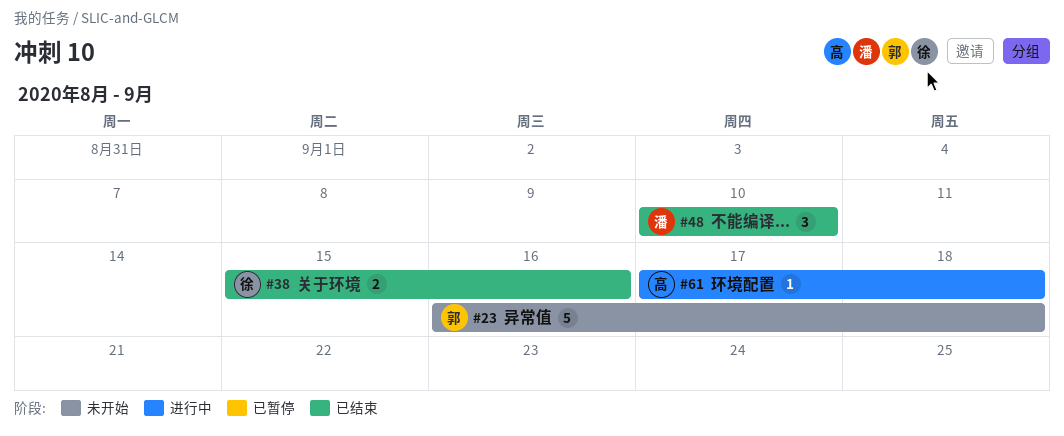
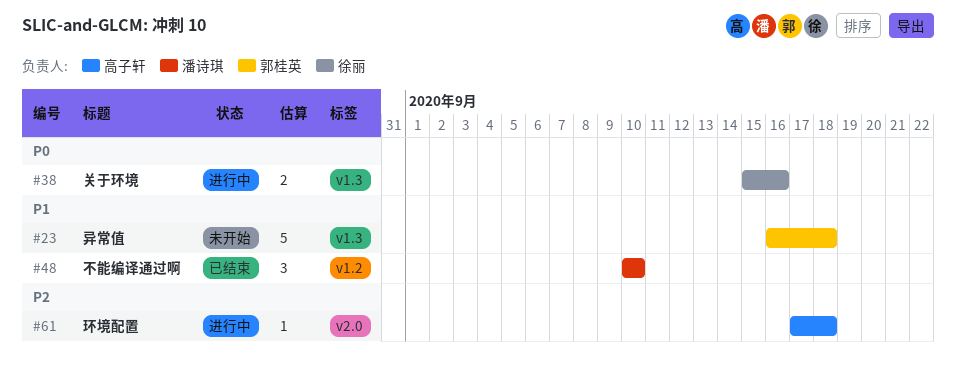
#38, status: 已结束 -> 进行中

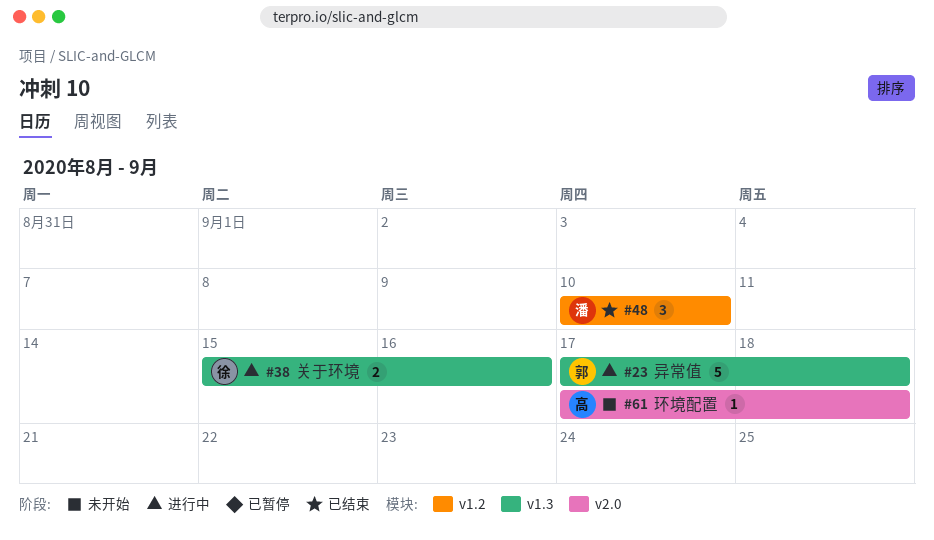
#23, status: 未开始 -> 进行中
#23, start: Sep 16 -> Sep 17
#61, status: 进行中 -> 未开始

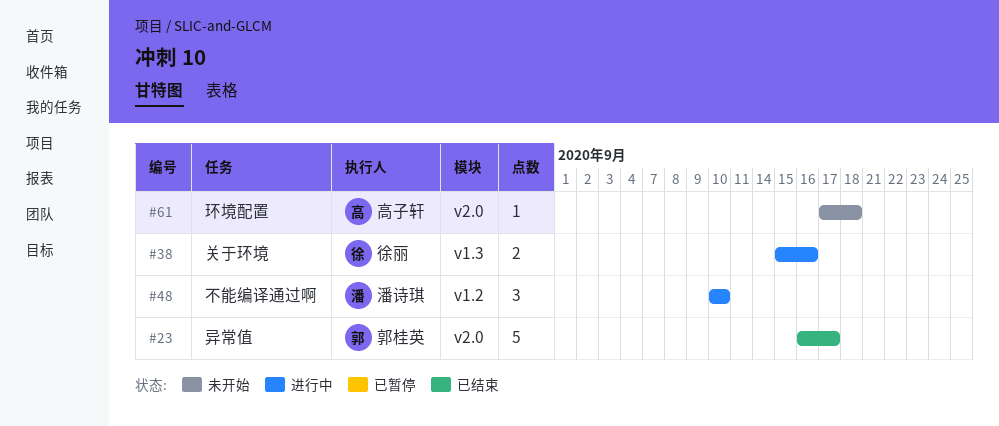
#23, status: 进行中 -> 已结束
#23, label: v1.3 -> v2.0
#23, start: Sep 17 -> Sep 16
#23, due: Sep 18 -> Sep 17
#48, status: 已结束 -> 进行中

